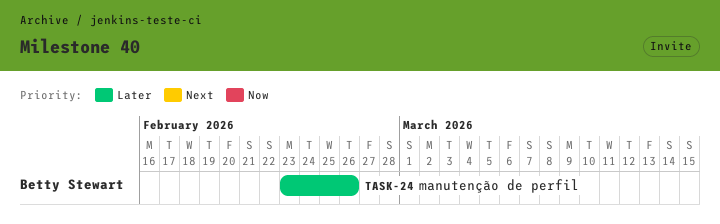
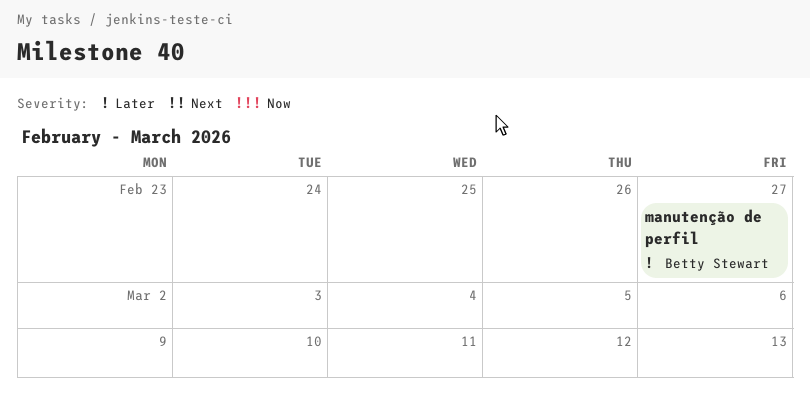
manutenção de perfil, due: Feb 26 -> Feb 27

